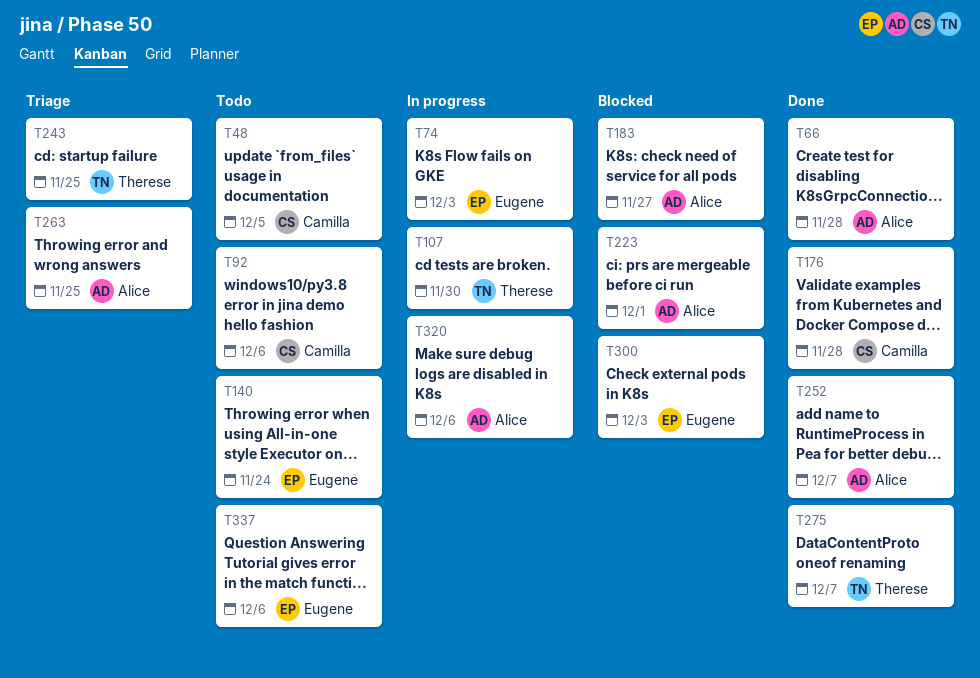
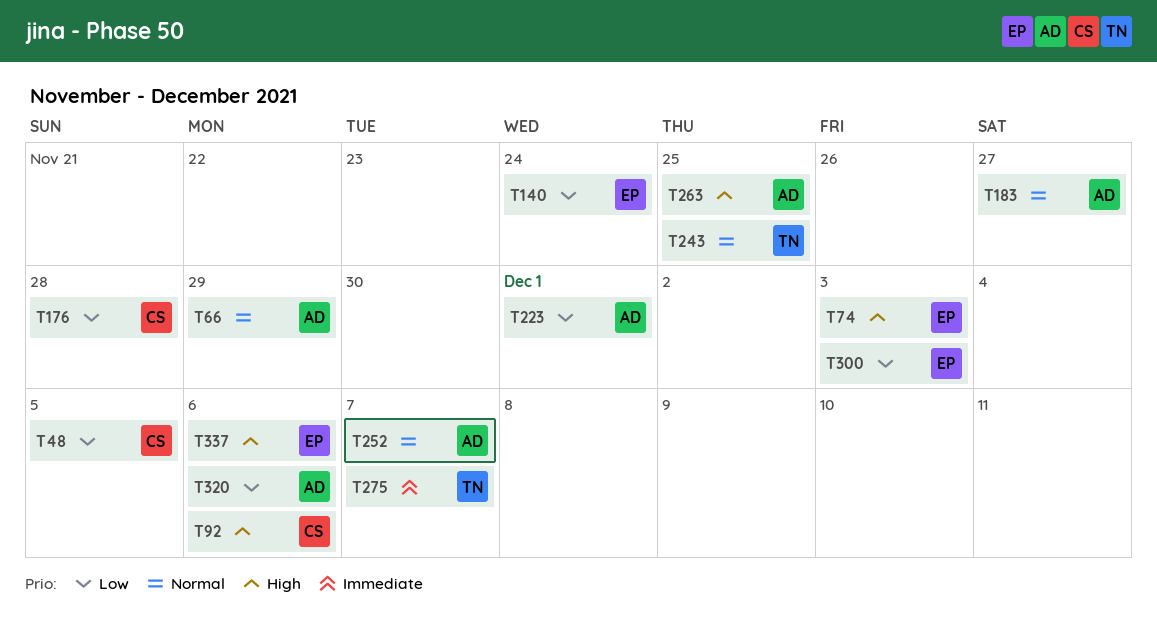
T66, due: Nov 28 -> Nov 29
T107: present -> none

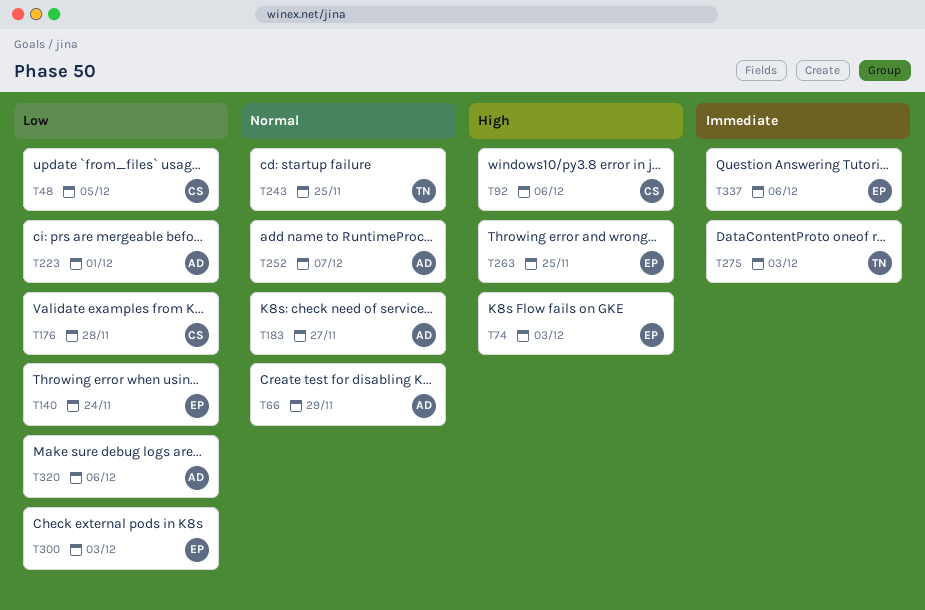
T263, owner: AD -> EP
T275, due: Dec 7 -> Dec 3
T337, priority: High -> Immediate

